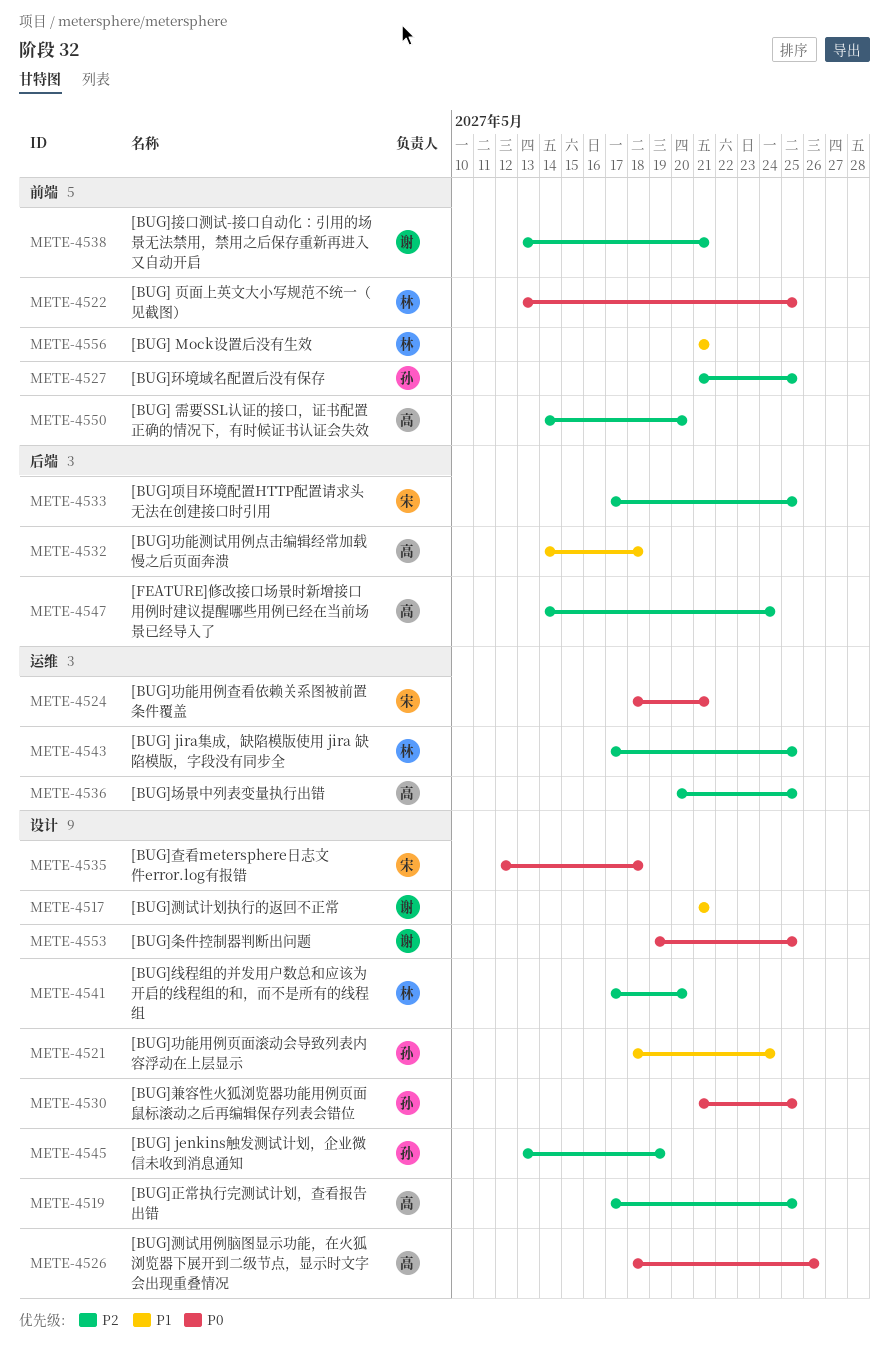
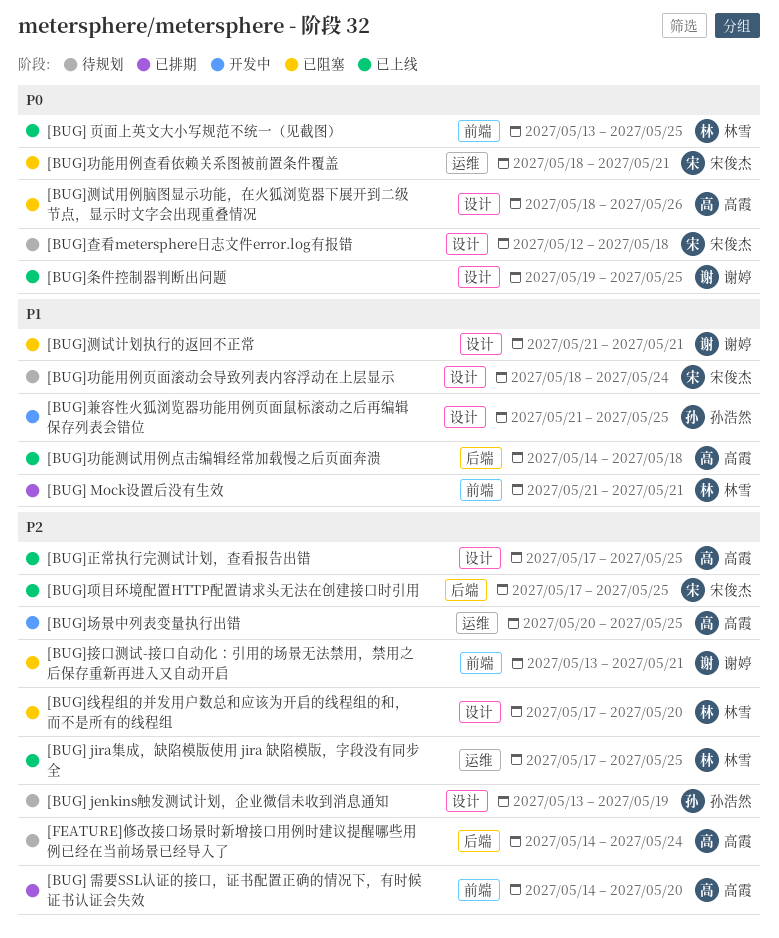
[BUG]兼容性火狐浏览器功能用例页面鼠标滚动之后再编辑保存列表会错位, priority: P0 -> P1
[BUG]功能用例页面滚动会导致列表内容浮动在上层显示, owner: 孙浩然 -> 宋俊杰
[BUG]环境域名配置后没有保存: present -> none

